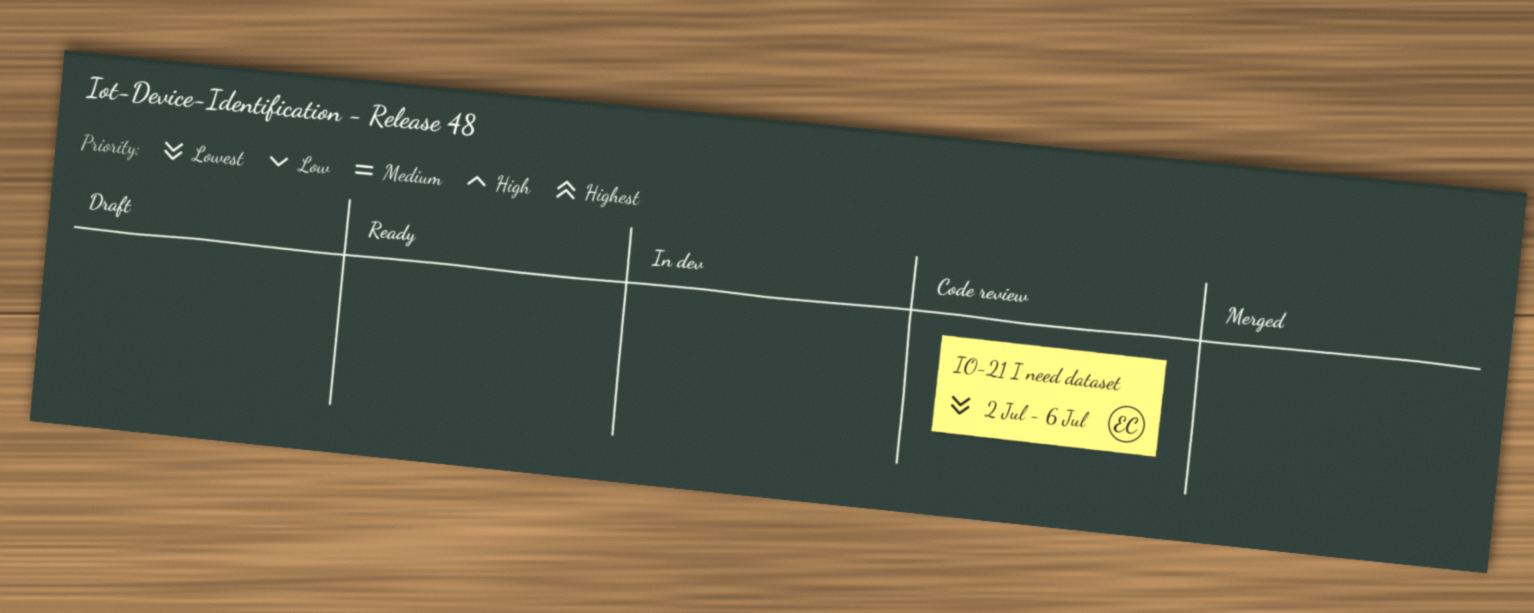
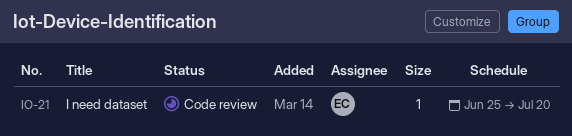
IO-21, start: Jul 2 -> Jun 25
IO-21, due: Jul 6 -> Jul 20

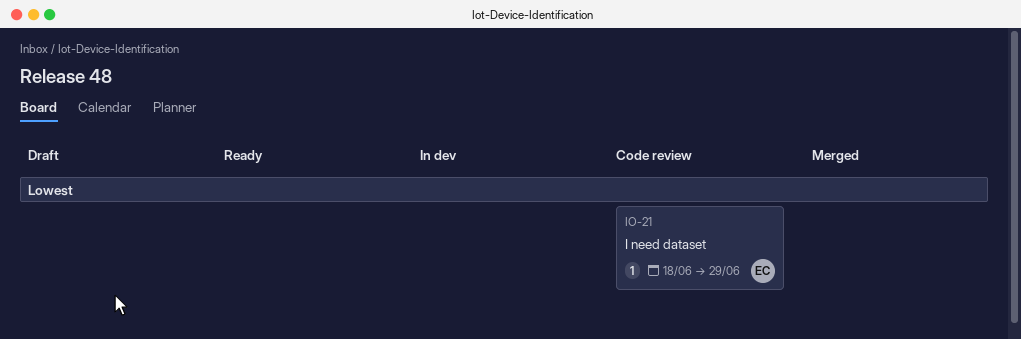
IO-21, start: Jun 25 -> Jun 18
IO-21, due: Jul 20 -> Jun 29

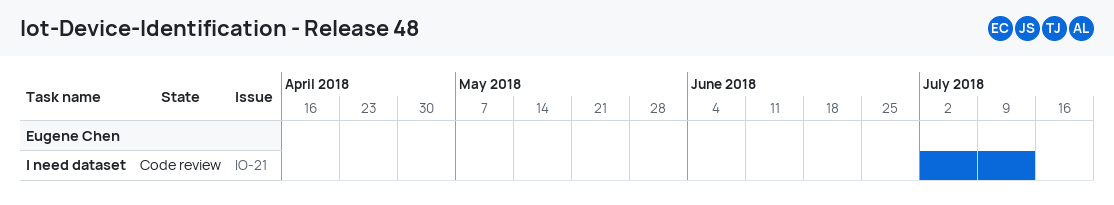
IO-21, start: Jun 18 -> Jul 2
IO-21, due: Jun 29 -> Jul 13

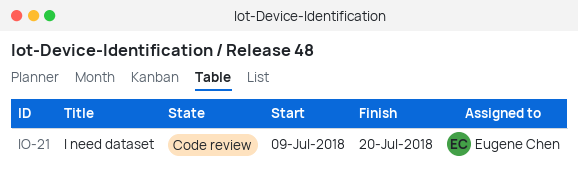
IO-21, start: Jul 2 -> Jul 9
IO-21, due: Jul 13 -> Jul 20

